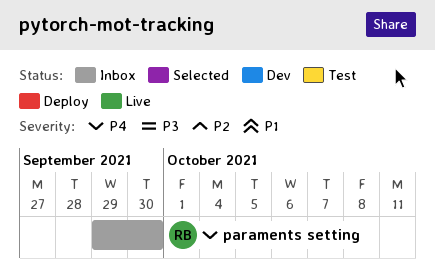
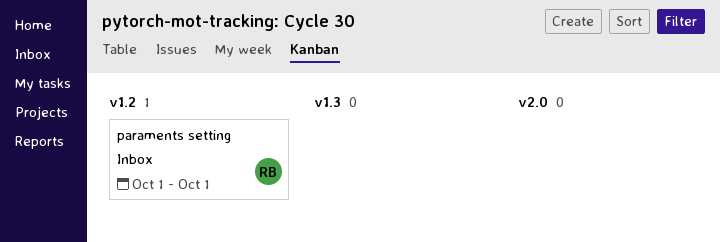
paraments setting, start: Sep 29 -> Oct 1
paraments setting, due: Sep 30 -> Oct 1

